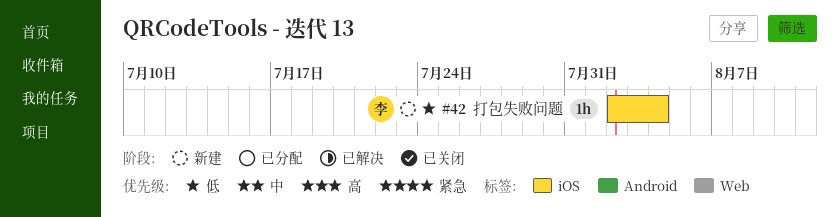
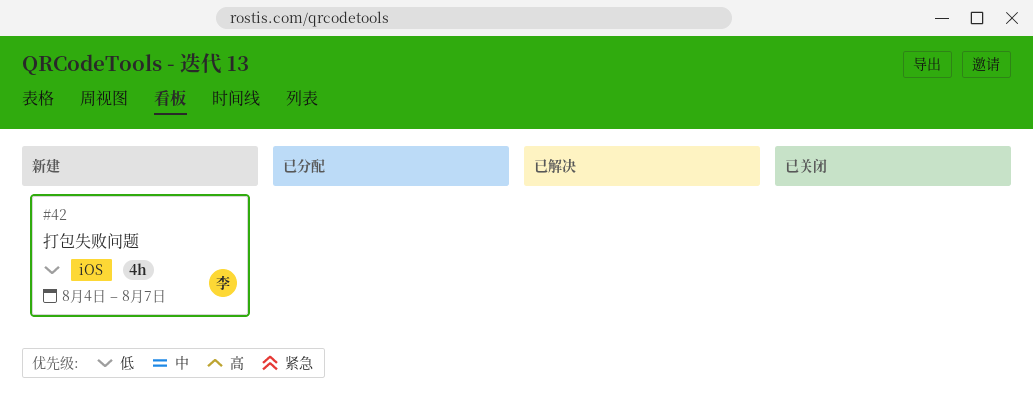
#42, estimate: 1h -> 4h
#42, start: Aug 2 -> Aug 4
#42, due: Aug 4 -> Aug 7

